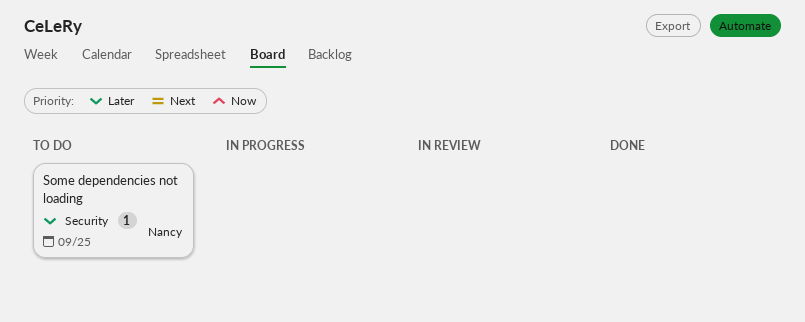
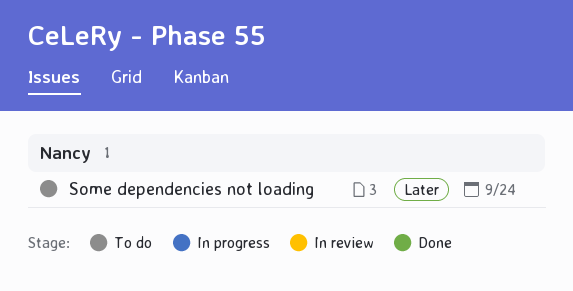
Some dependencies not loading, due: Sep 25 -> Sep 24

